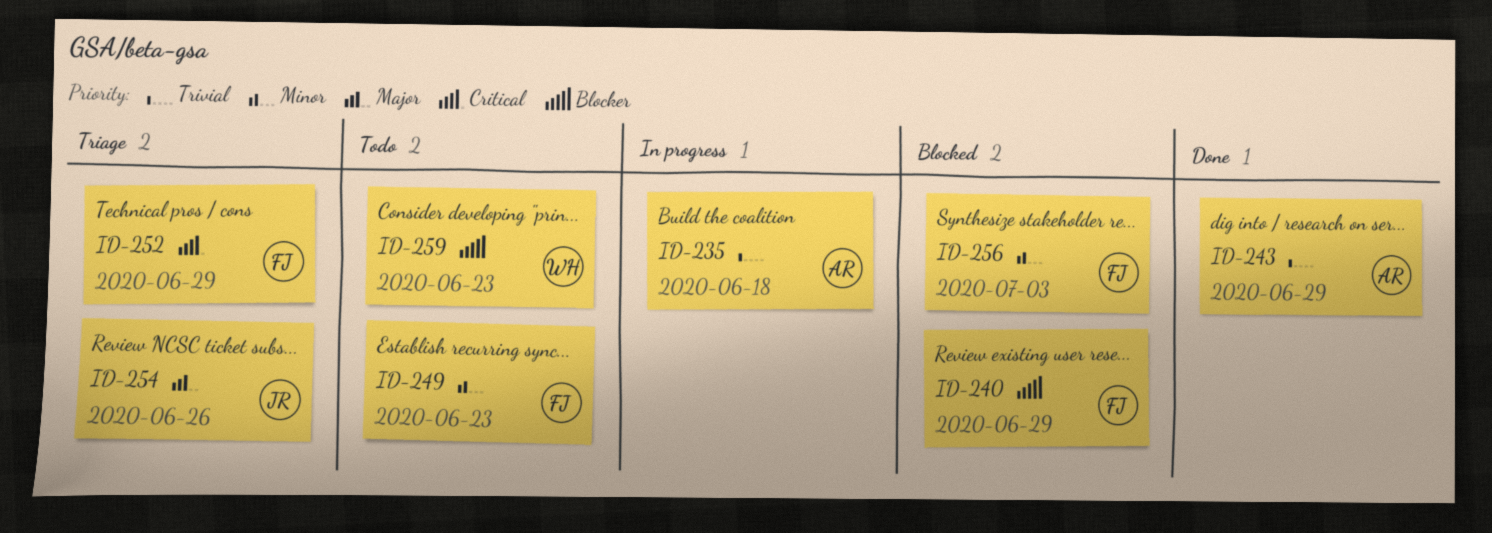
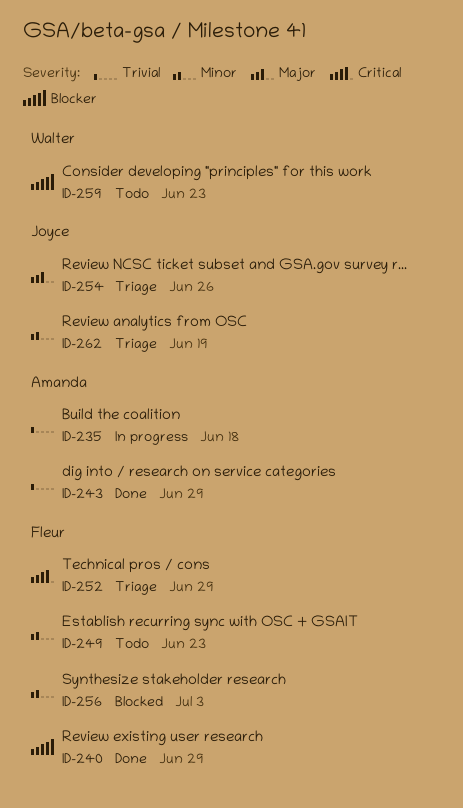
ID-240, status: Blocked -> Done
ID-262: none -> present

